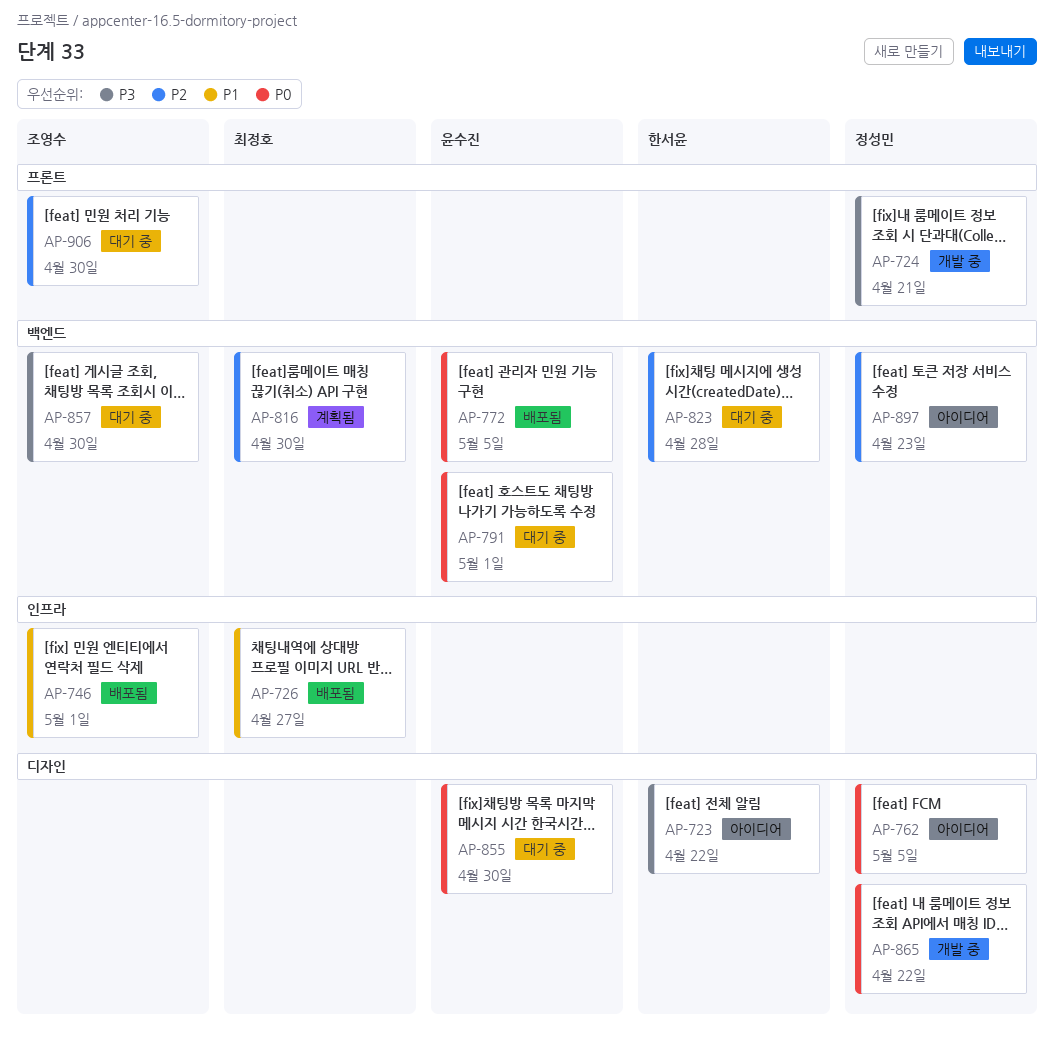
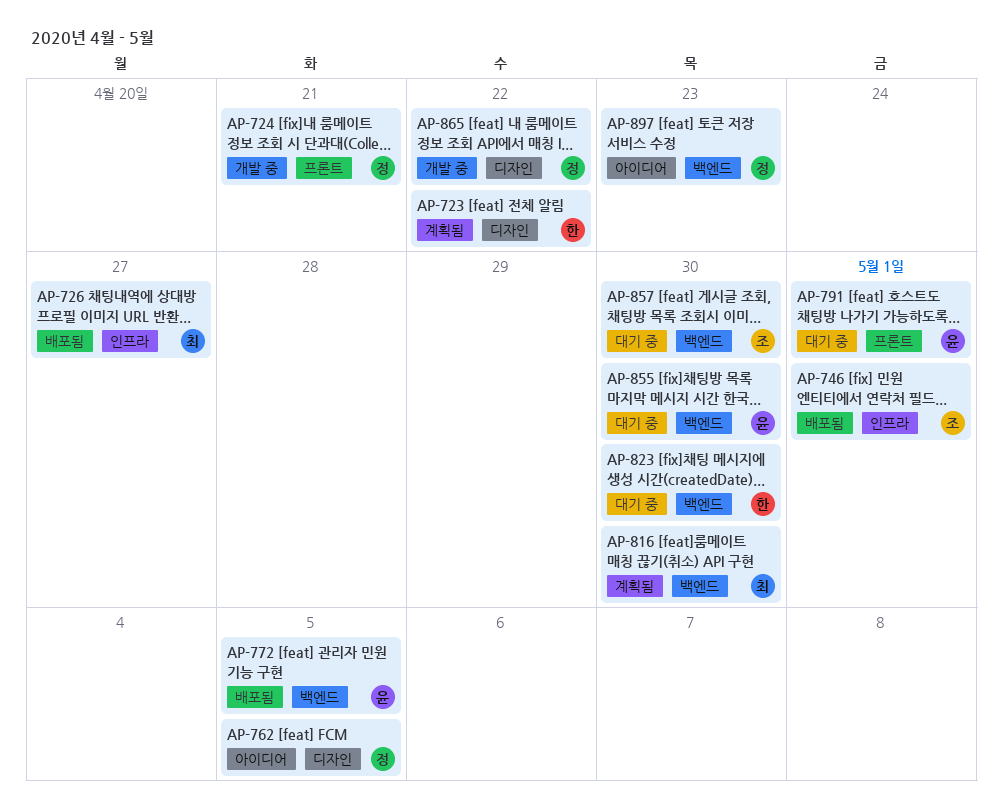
AP-723, status: 아이디어 -> 계획됨
AP-791, label: 백엔드 -> 프론트
AP-823, due: Apr 28 -> Apr 30
AP-855, label: 디자인 -> 백엔드
AP-906: present -> none

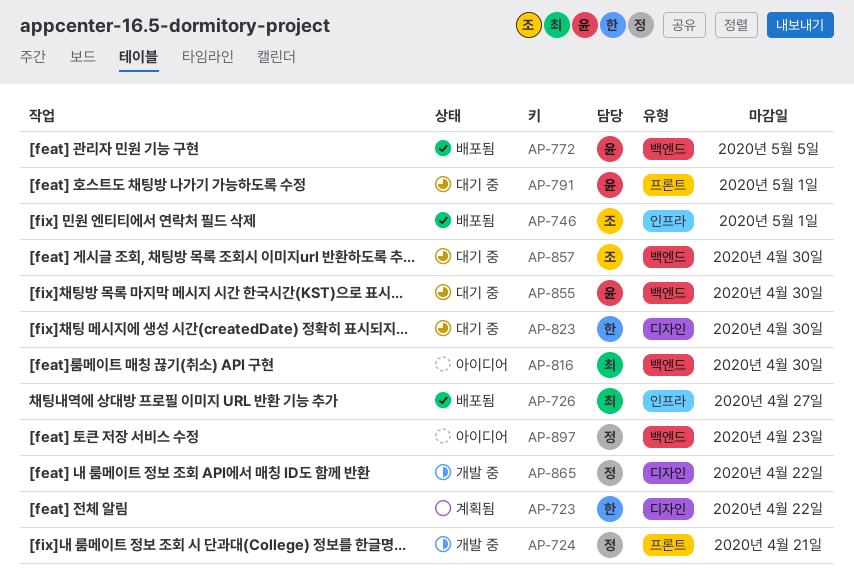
AP-762: present -> none
AP-816, status: 계획됨 -> 아이디어
AP-823, label: 백엔드 -> 디자인

